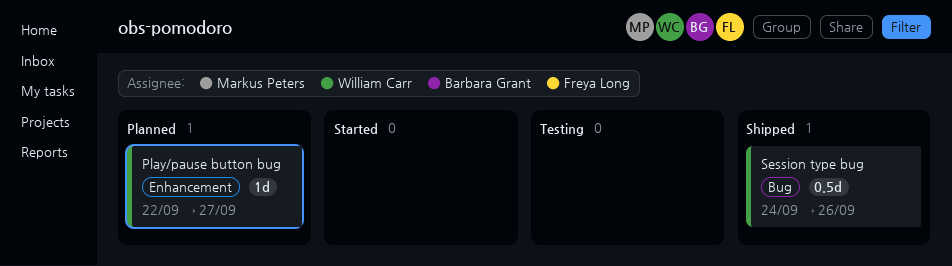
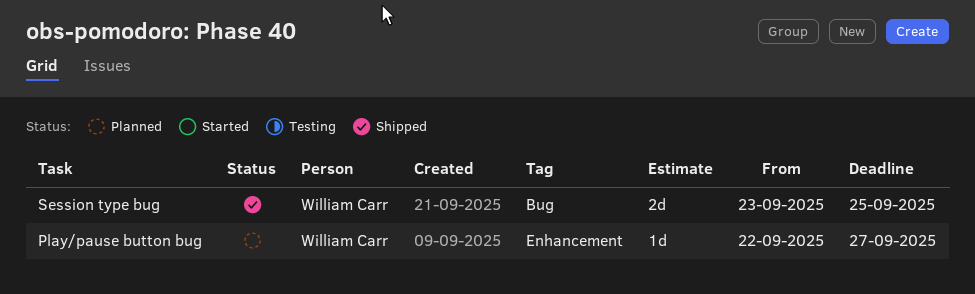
Session type bug, estimate: 0.5d -> 2d
Session type bug, start: Sep 24 -> Sep 23
Session type bug, due: Sep 26 -> Sep 25

